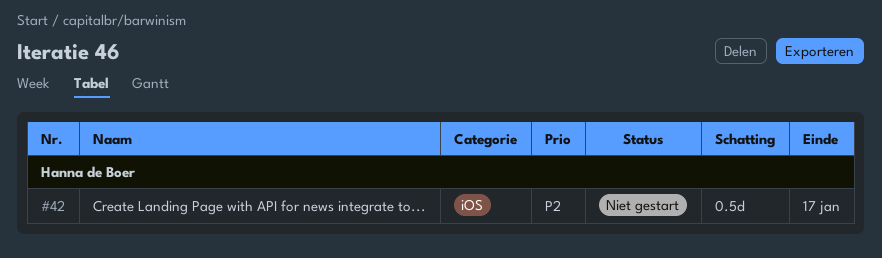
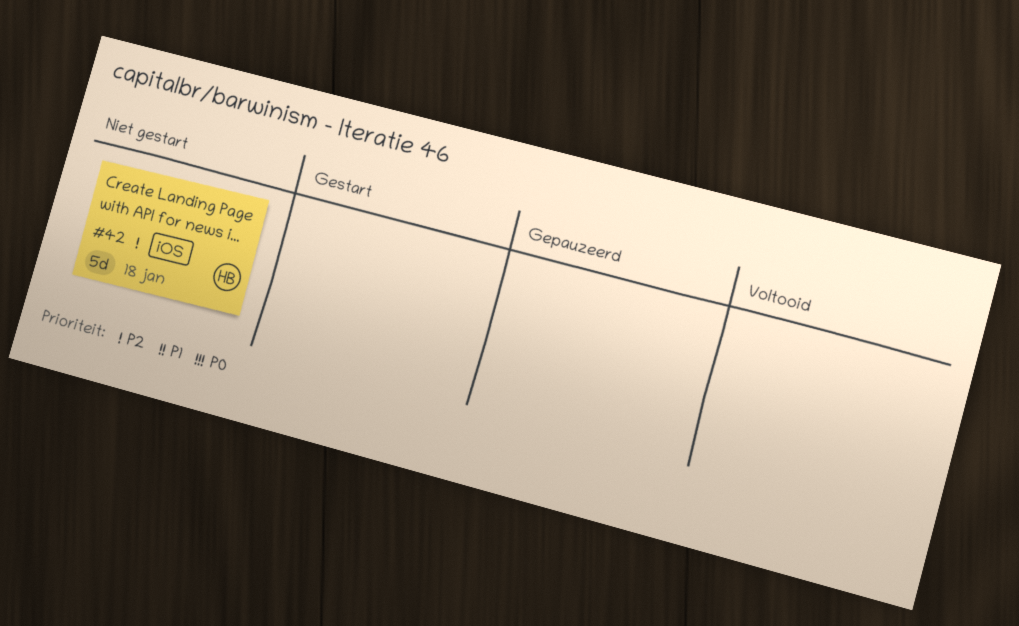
#42, estimate: 0.5d -> 5d
#42, due: Jan 17 -> Jan 18

